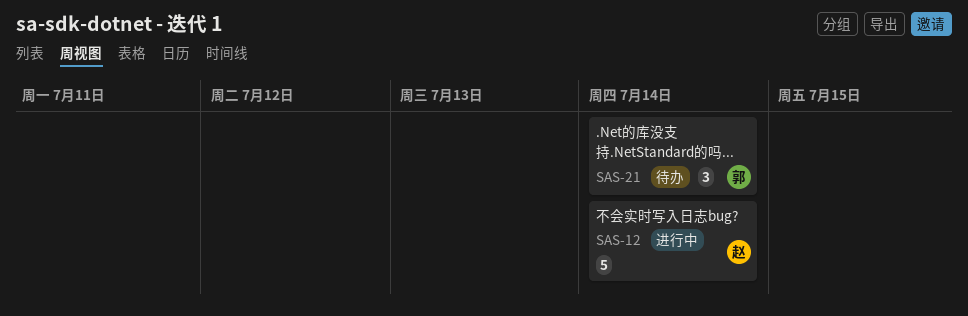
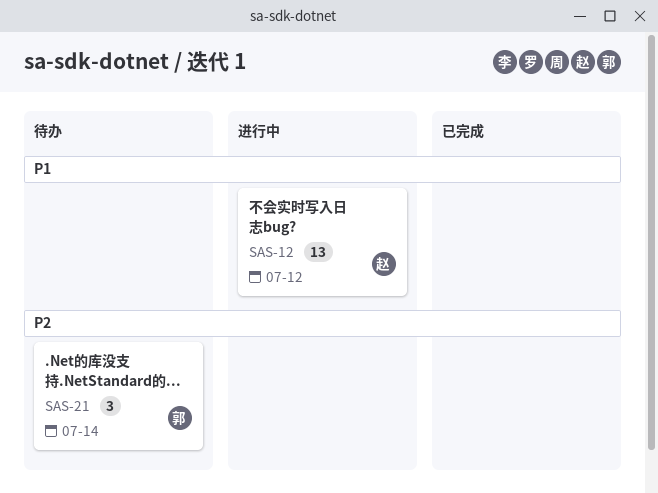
SAS-12, estimate: 5 -> 13
SAS-12, due: Jul 14 -> Jul 12

